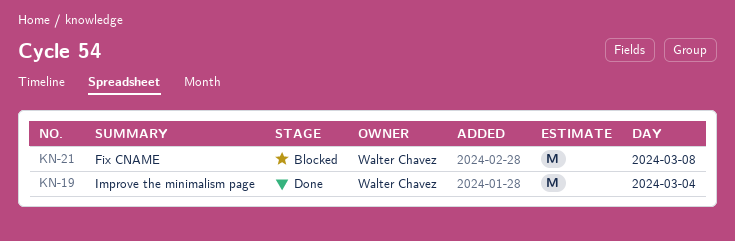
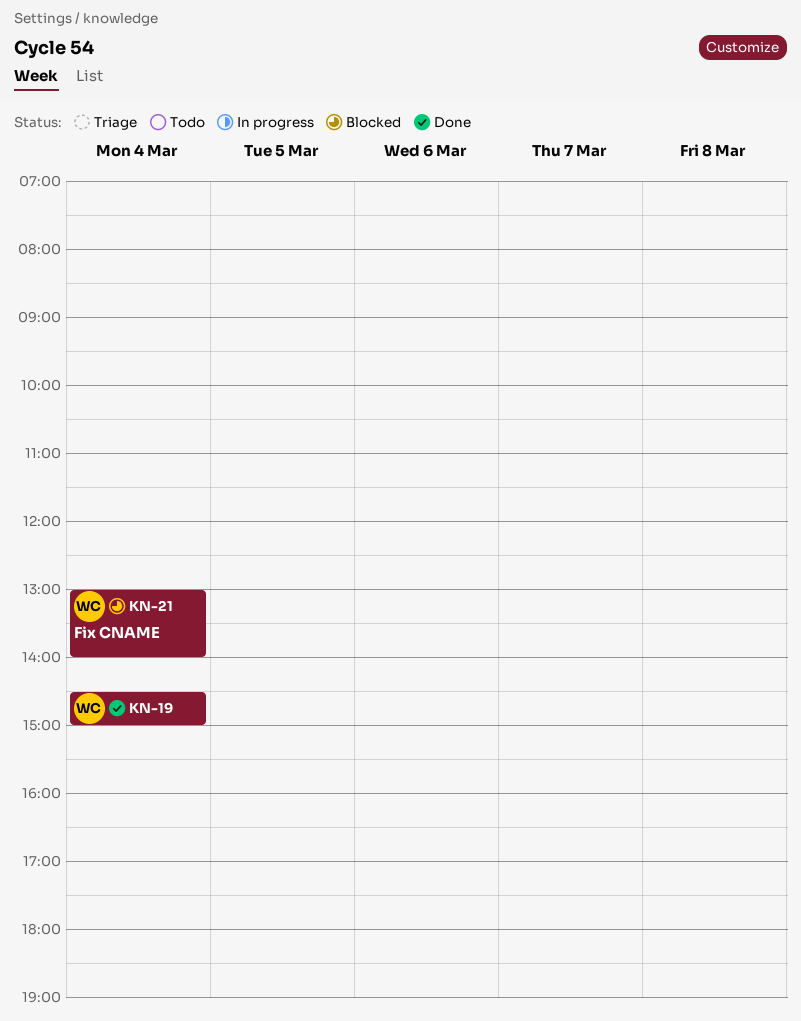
KN-21, day: Mar 8 -> Mar 4

